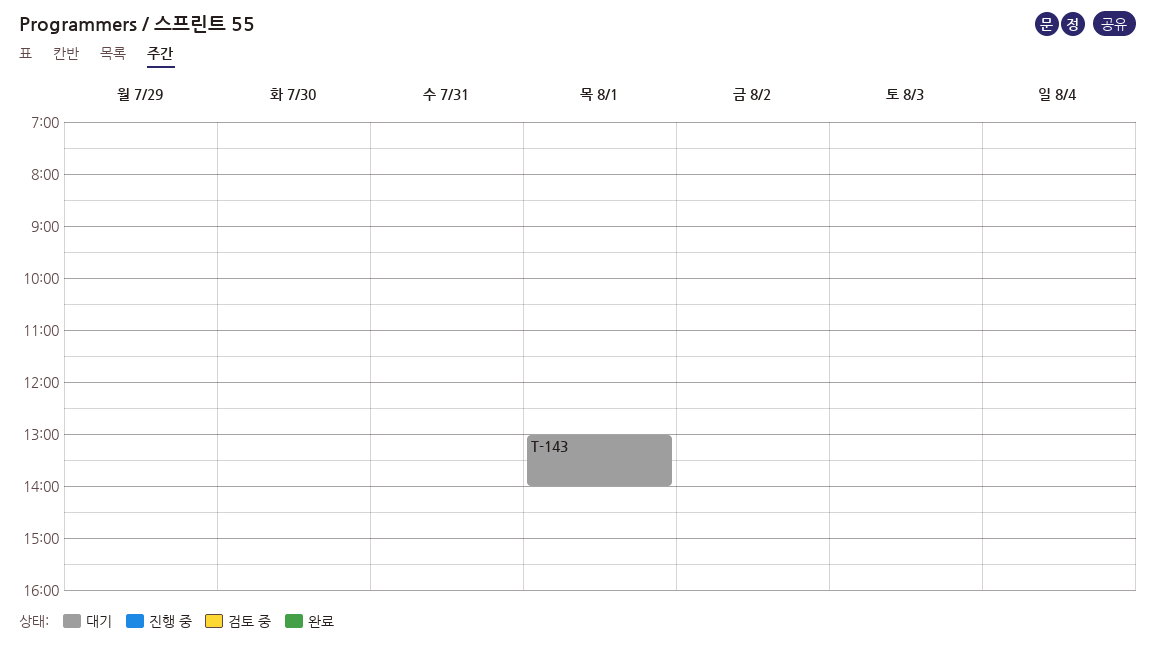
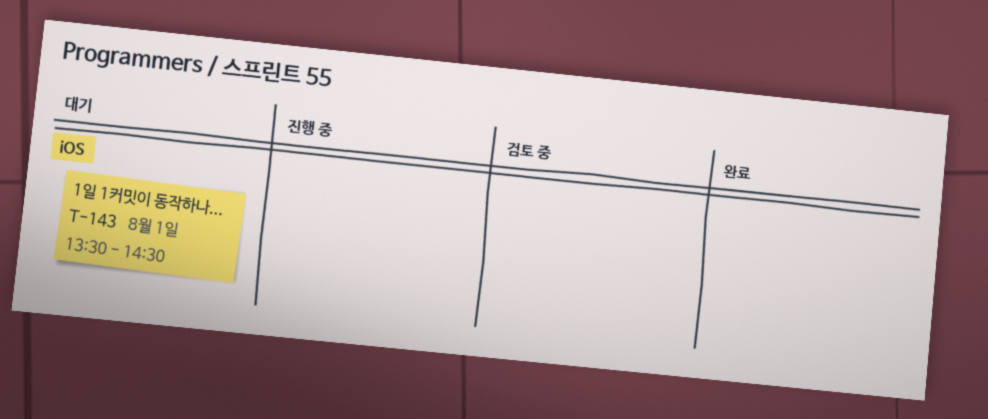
T-143, begins: 13:00 -> 13:30
T-143, ends: 14:00 -> 14:30

